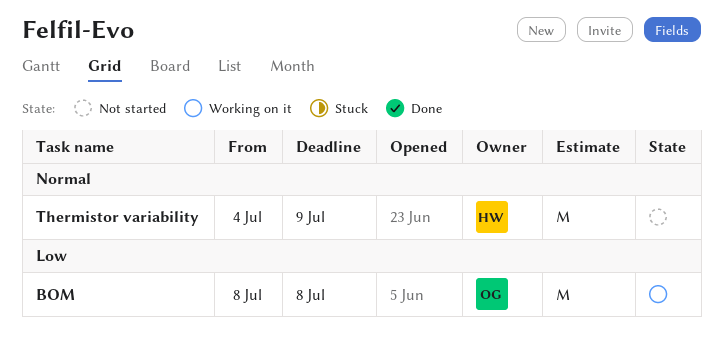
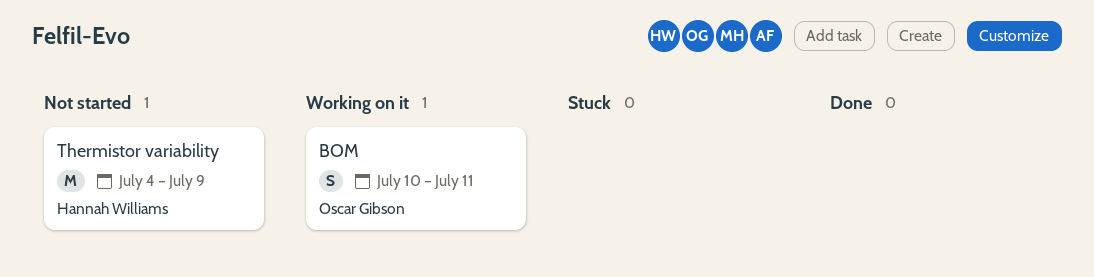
BOM, estimate: M -> S
BOM, start: Jul 8 -> Jul 10
BOM, due: Jul 8 -> Jul 11

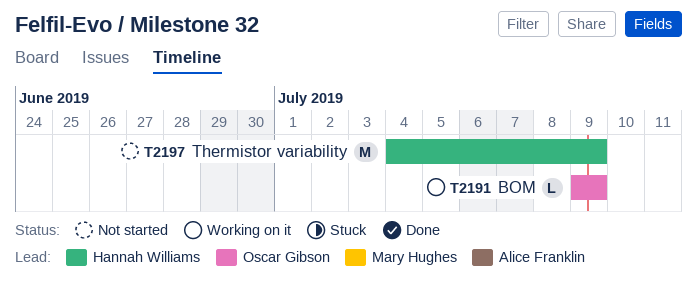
BOM, estimate: S -> L
BOM, start: Jul 10 -> Jul 9
BOM, due: Jul 11 -> Jul 9

